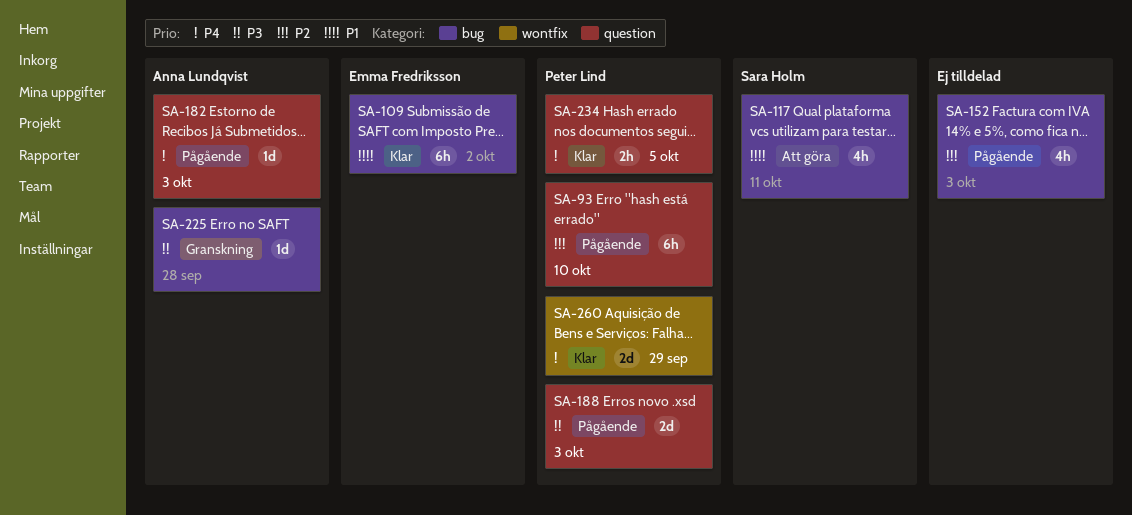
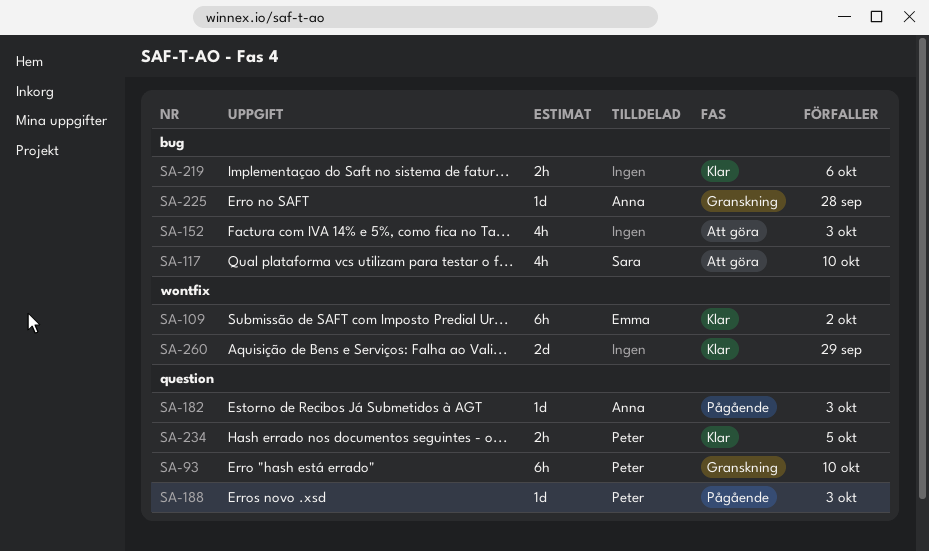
SA-93, status: Pågående -> Granskning
SA-109, label: bug -> wontfix
SA-117, due: Oct 11 -> Oct 10
SA-152, status: Pågående -> Att göra
SA-188, estimate: 2d -> 1d
SA-219: none -> present
SA-260, owner: Peter Lind -> none

